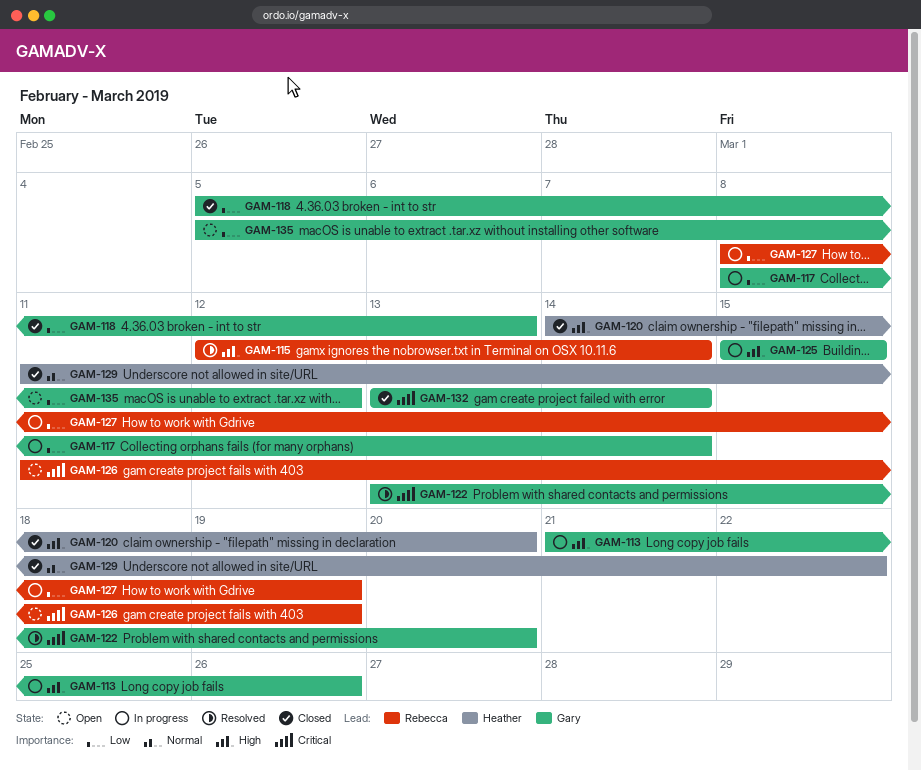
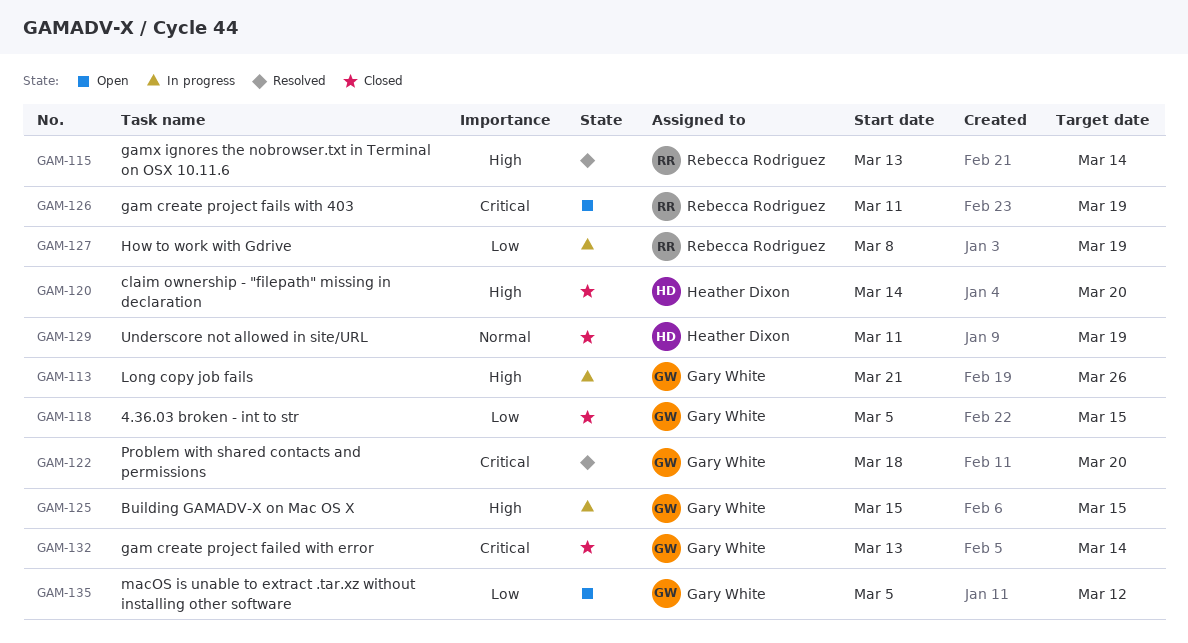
GAM-115, start: Mar 12 -> Mar 13
GAM-117: present -> none
GAM-118, due: Mar 13 -> Mar 15
GAM-122, start: Mar 13 -> Mar 18
GAM-129, due: Mar 22 -> Mar 19

